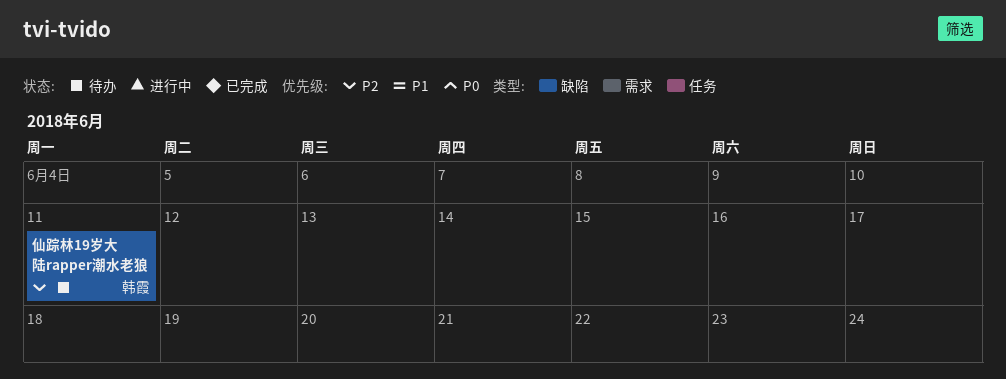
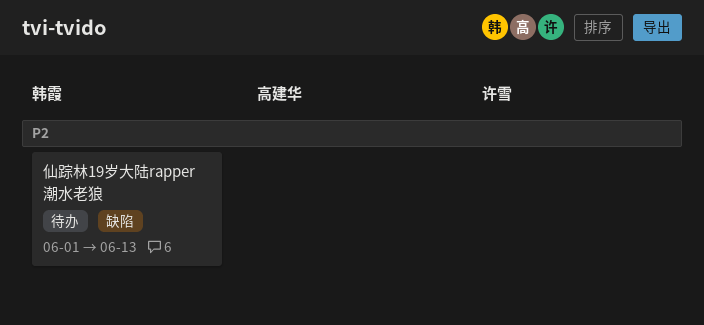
仙踪林19岁大陆rapper潮水老狼, due: Jun 11 -> Jun 13

